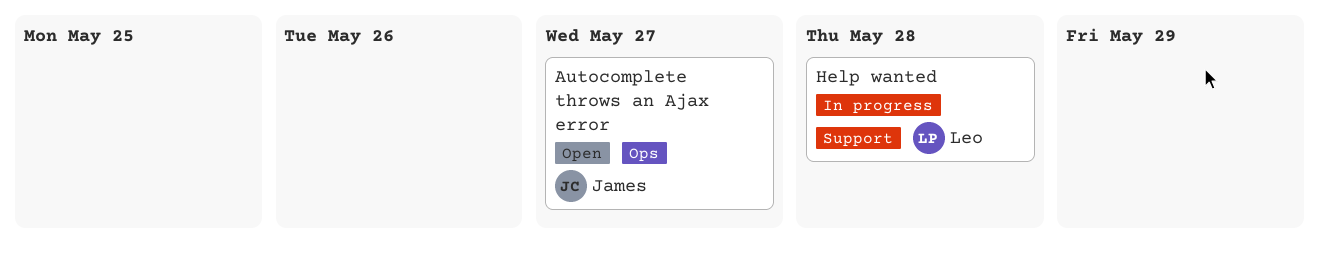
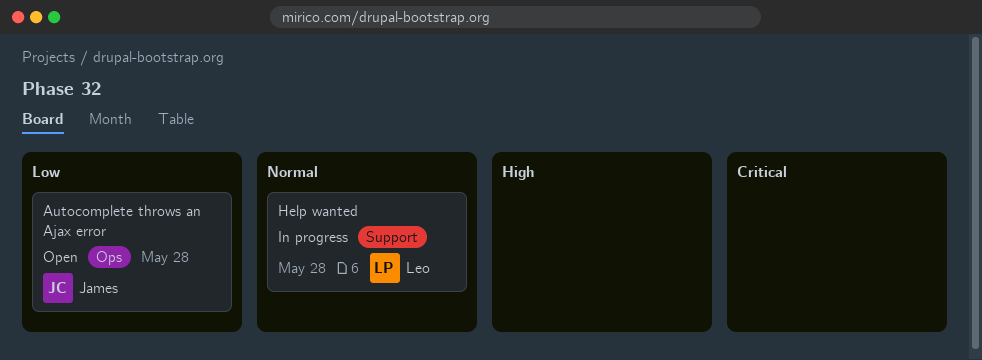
Autocomplete throws an Ajax error, due: May 27 -> May 28

